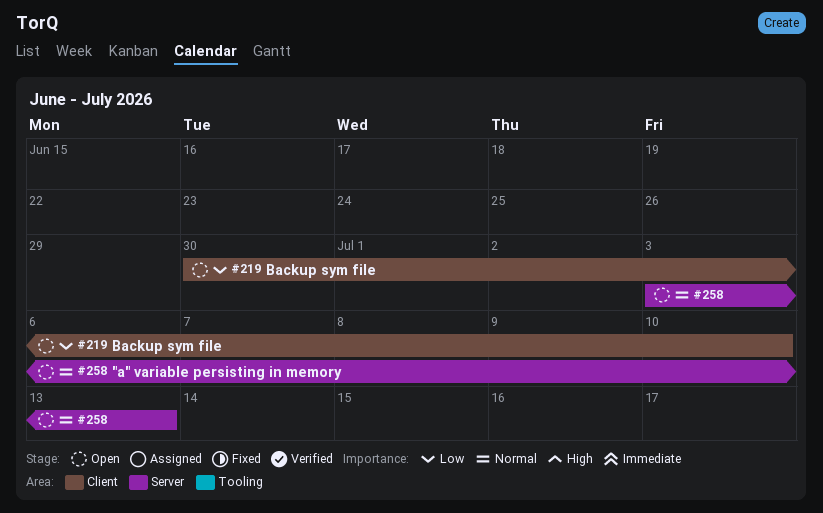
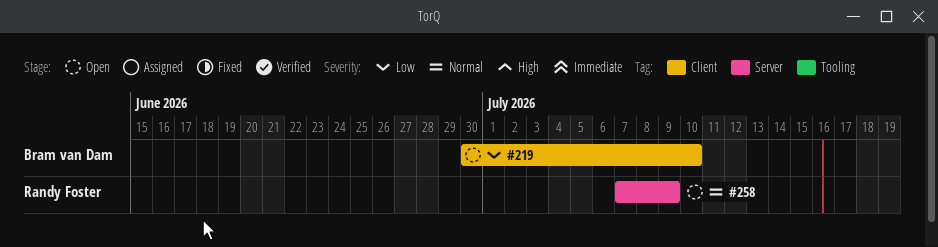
#258, start: Jul 3 -> Jul 7
#258, due: Jul 13 -> Jul 9

